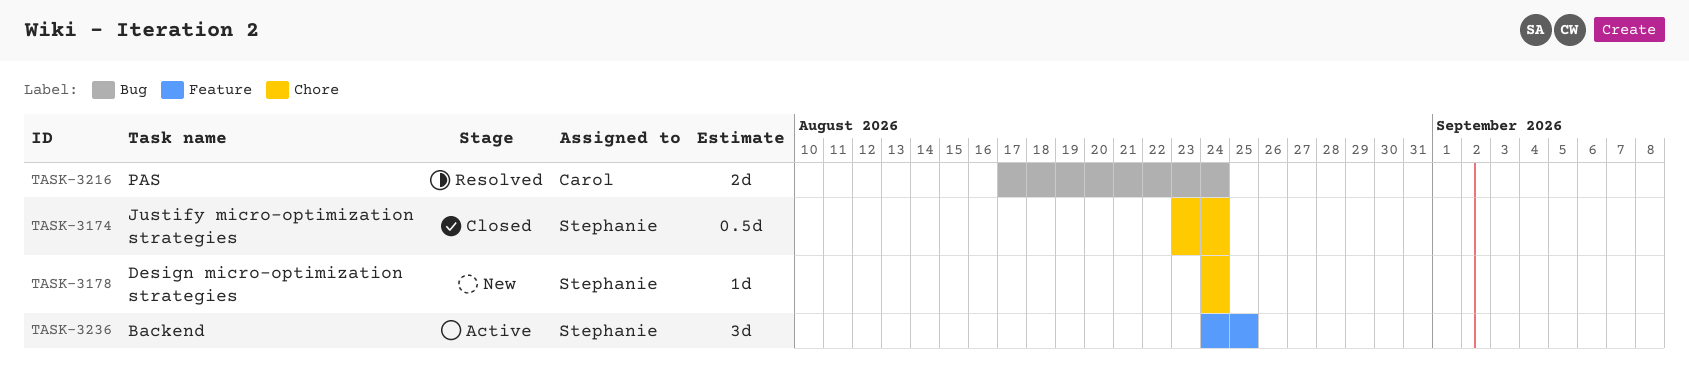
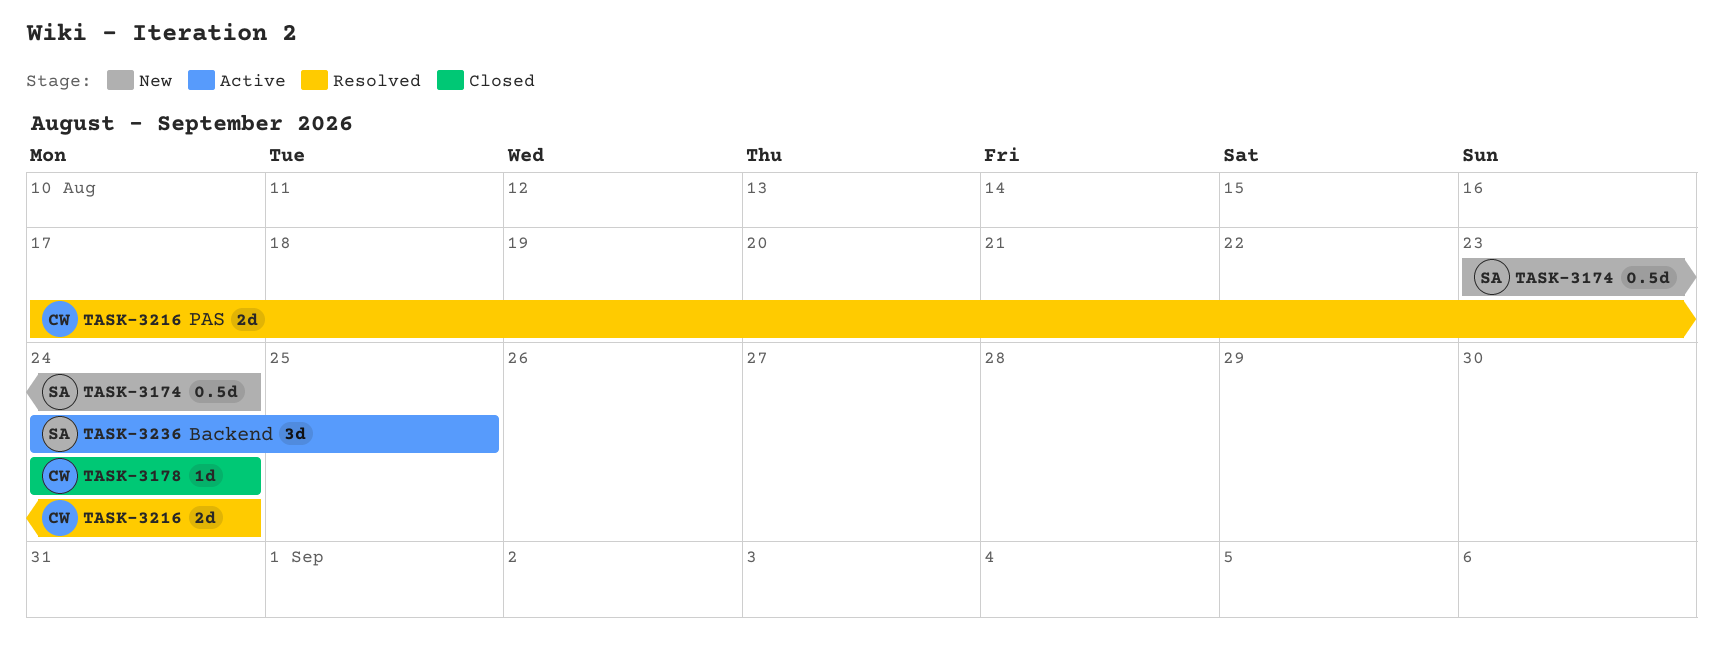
TASK-3174, status: Closed -> New
TASK-3178, status: New -> Closed
TASK-3178, owner: Stephanie -> Carol

